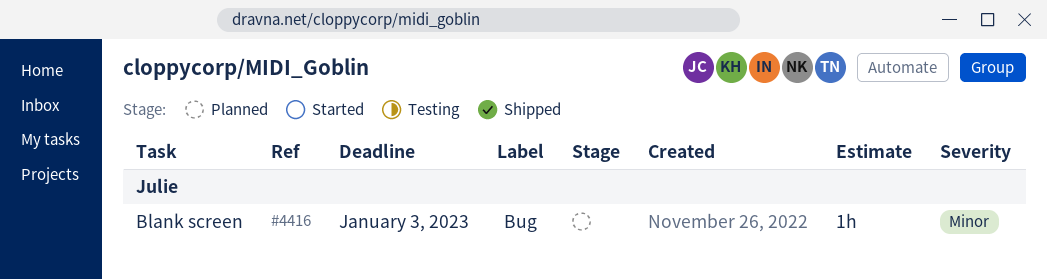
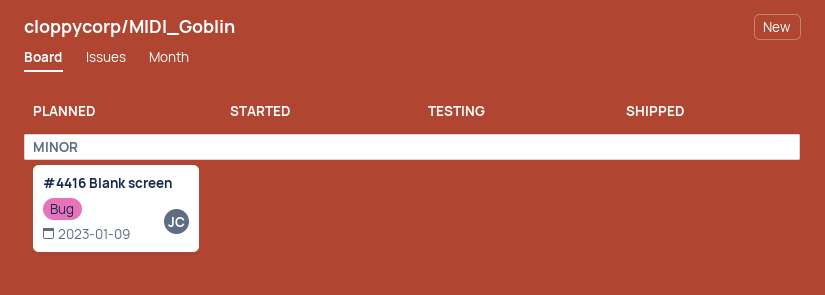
#4416, due: Jan 3 -> Jan 9

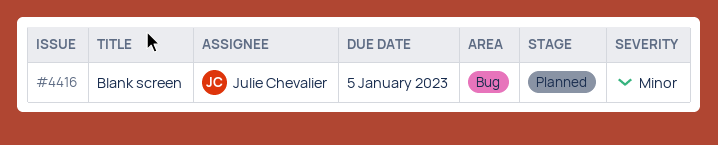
#4416, due: Jan 9 -> Jan 5

